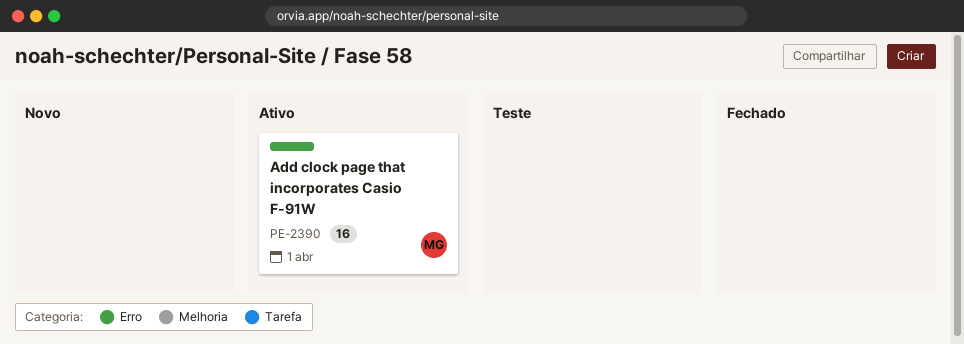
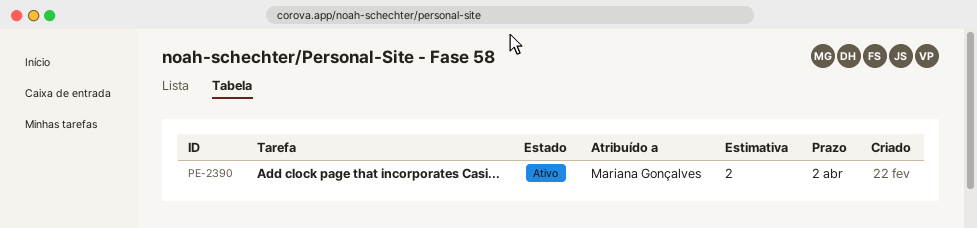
PE-2390, estimate: 16 -> 2
PE-2390, due: Apr 1 -> Apr 2

